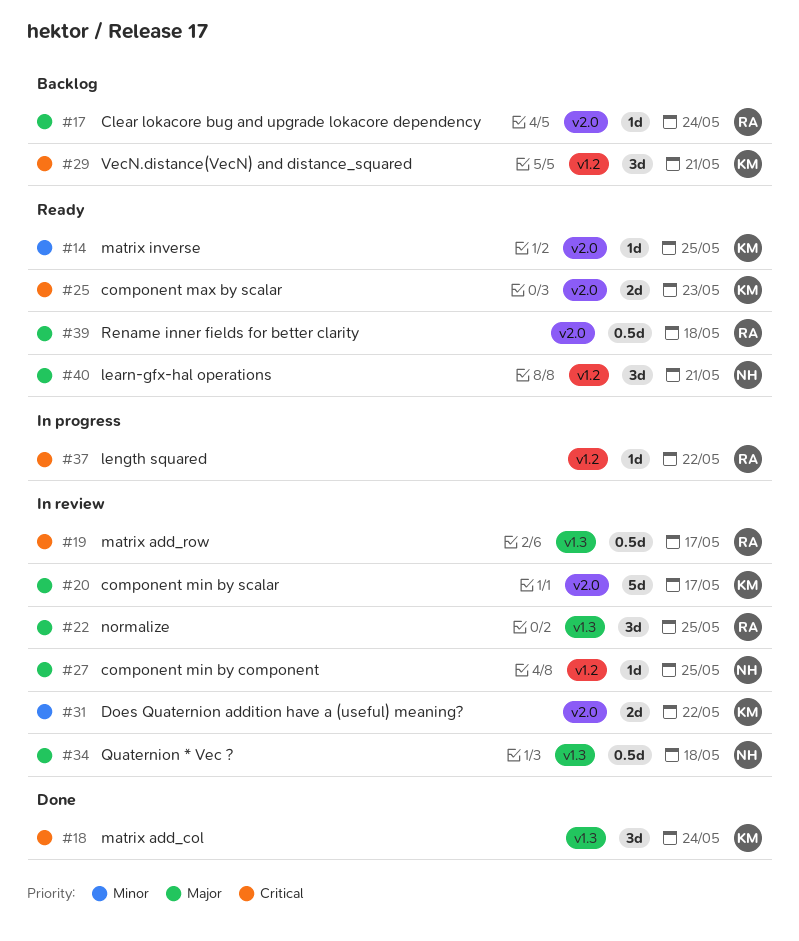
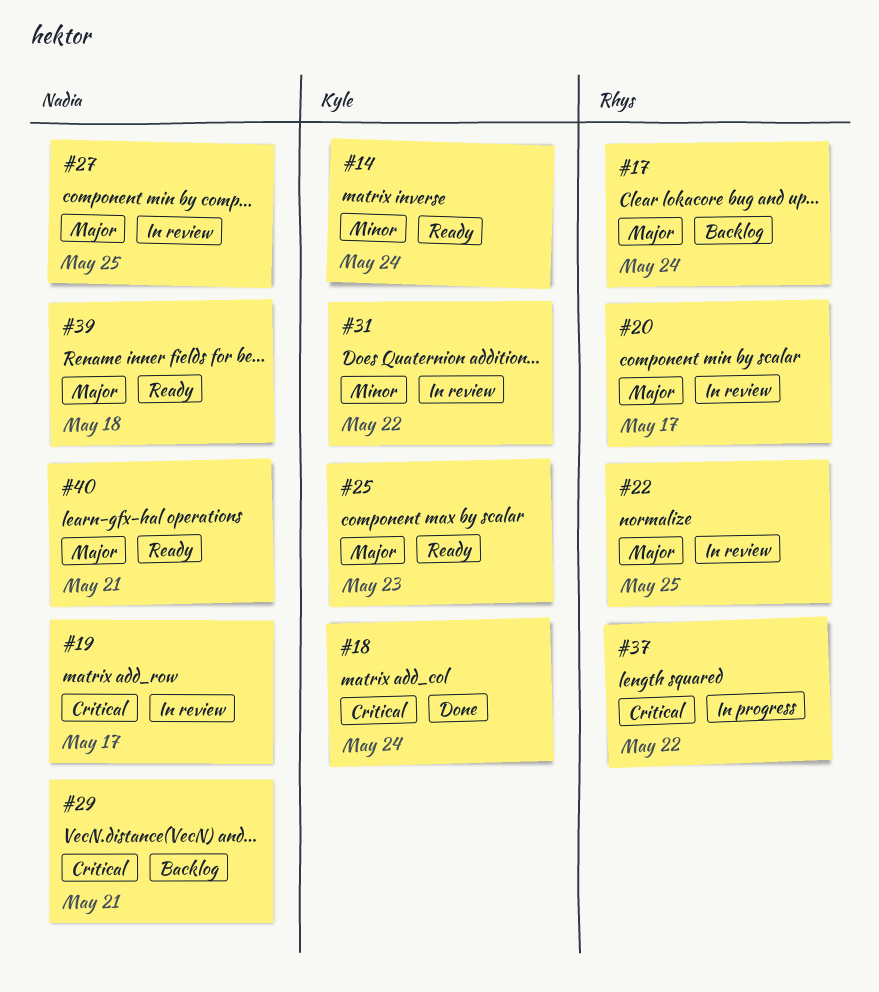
#14, due: May 25 -> May 24
#19, owner: Rhys -> Nadia
#20, owner: Kyle -> Rhys
#25, priority: Critical -> Major
#29, owner: Kyle -> Nadia
#34: present -> none
#39, owner: Rhys -> Nadia

